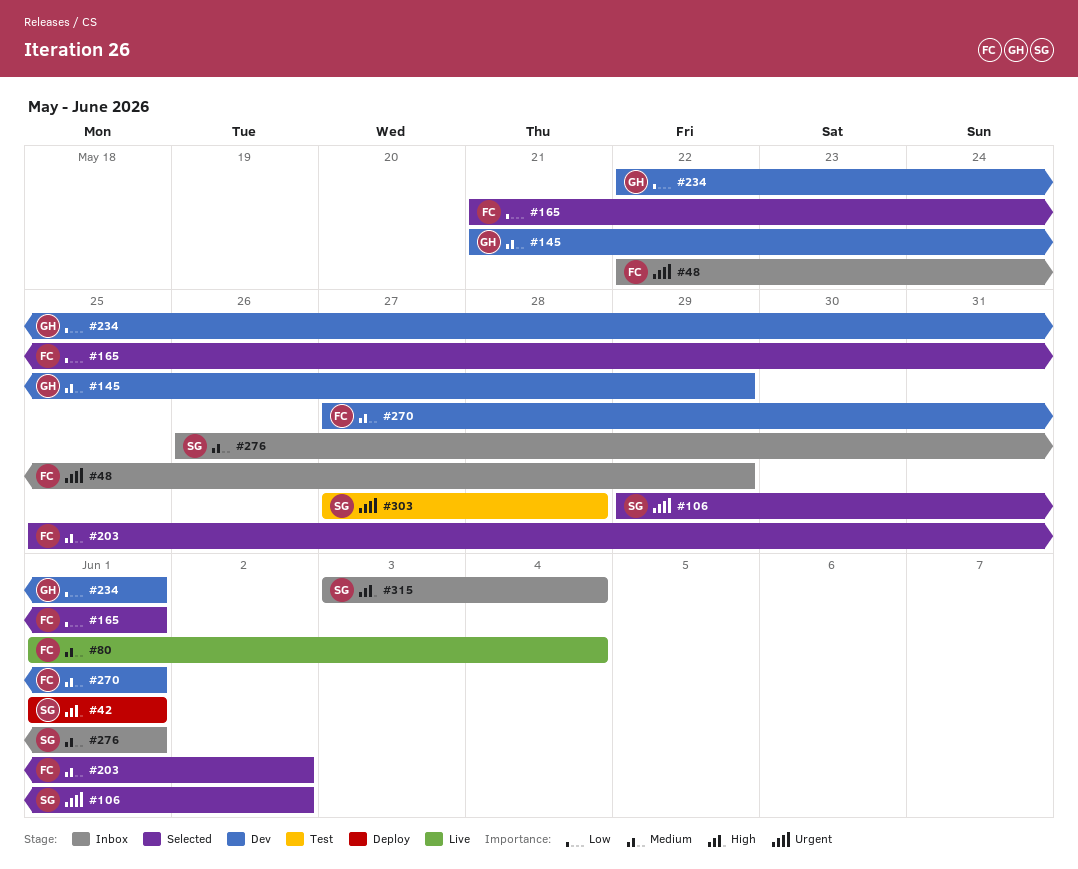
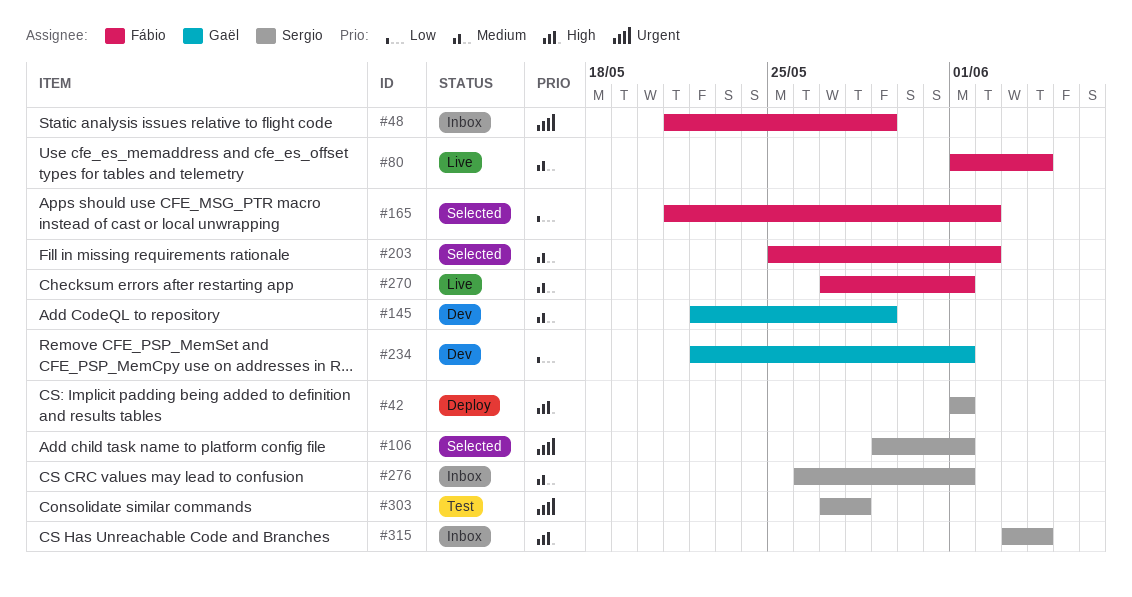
#48, start: May 22 -> May 21
#106, due: Jun 2 -> Jun 1
#145, start: May 21 -> May 22
#165, due: Jun 1 -> Jun 2
#270, status: Dev -> Live

